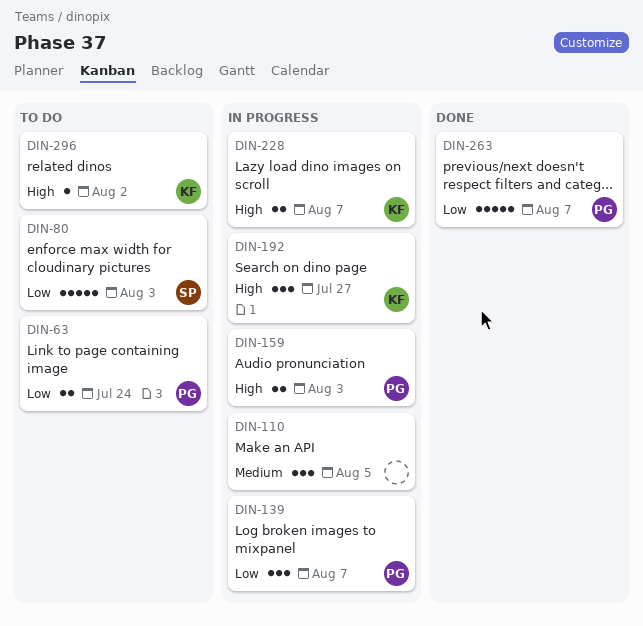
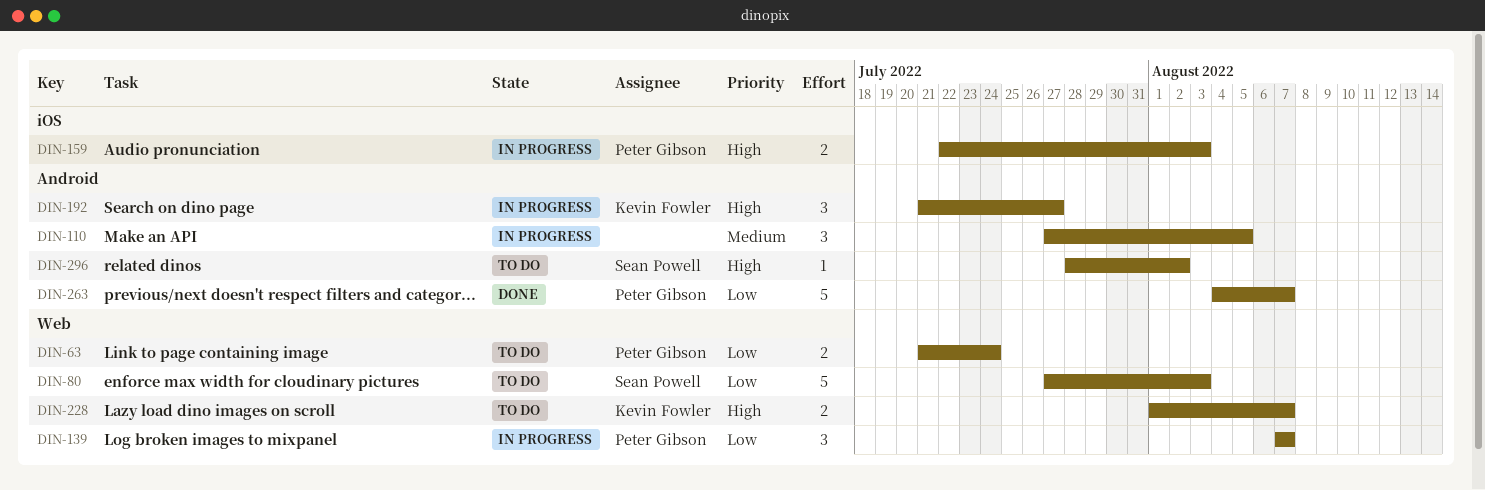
DIN-228, status: In progress -> To do
DIN-296, owner: Kevin Fowler -> Sean Powell

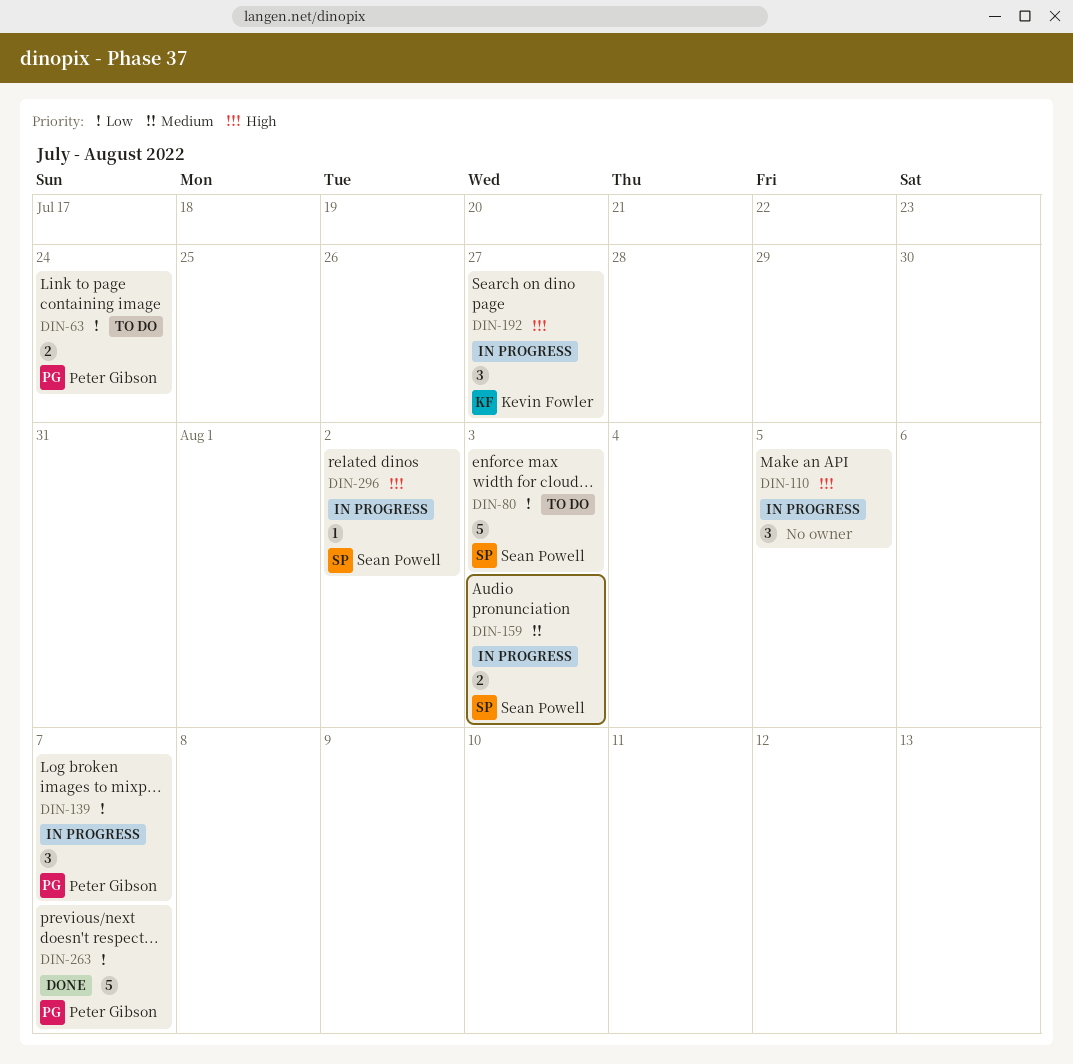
DIN-110, priority: Medium -> High
DIN-159, owner: Peter Gibson -> Sean Powell
DIN-159, priority: High -> Medium
DIN-228: present -> none
DIN-296, status: To do -> In progress

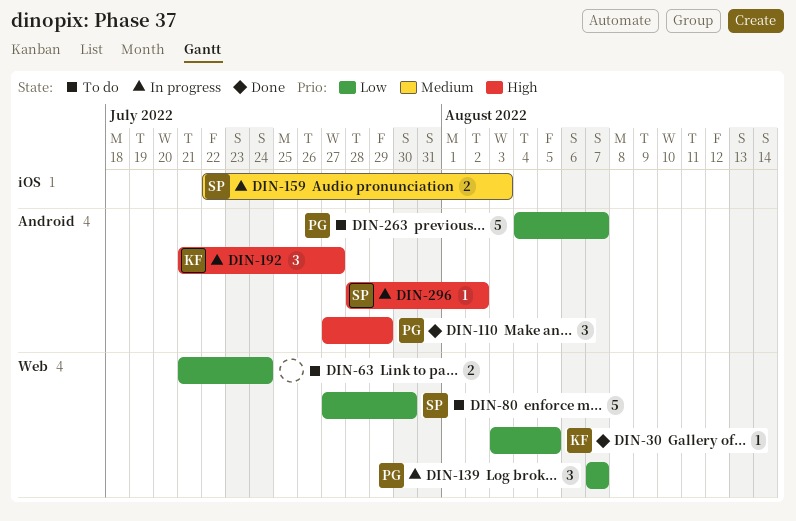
DIN-30: none -> present
DIN-63, owner: Peter Gibson -> none
DIN-80, due: Aug 3 -> Jul 30
DIN-110, status: In progress -> Done
DIN-110, owner: none -> Peter Gibson
DIN-110, due: Aug 5 -> Jul 29
DIN-263, status: Done -> To do

